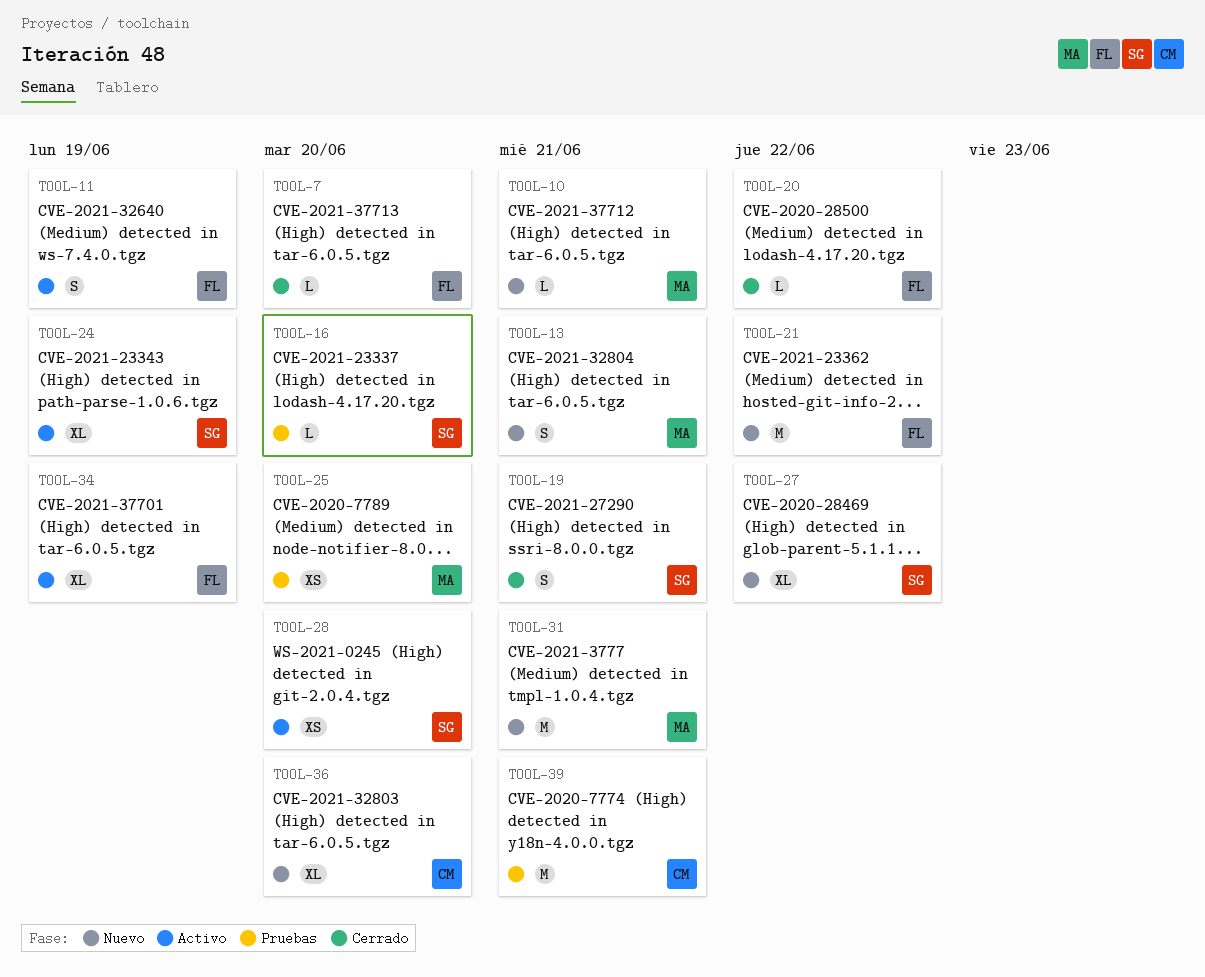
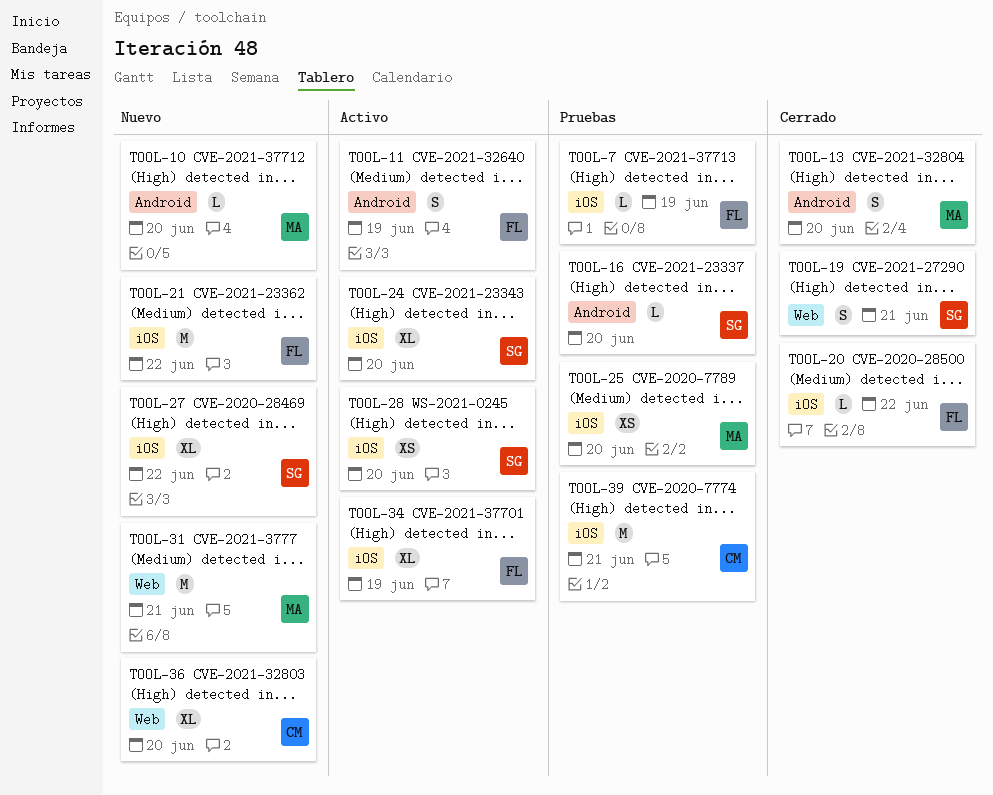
TOOL-7, status: Cerrado -> Pruebas
TOOL-7, due: Jun 20 -> Jun 19
TOOL-10, due: Jun 21 -> Jun 20
TOOL-13, status: Nuevo -> Cerrado
TOOL-13, due: Jun 21 -> Jun 20
TOOL-24, due: Jun 19 -> Jun 20

